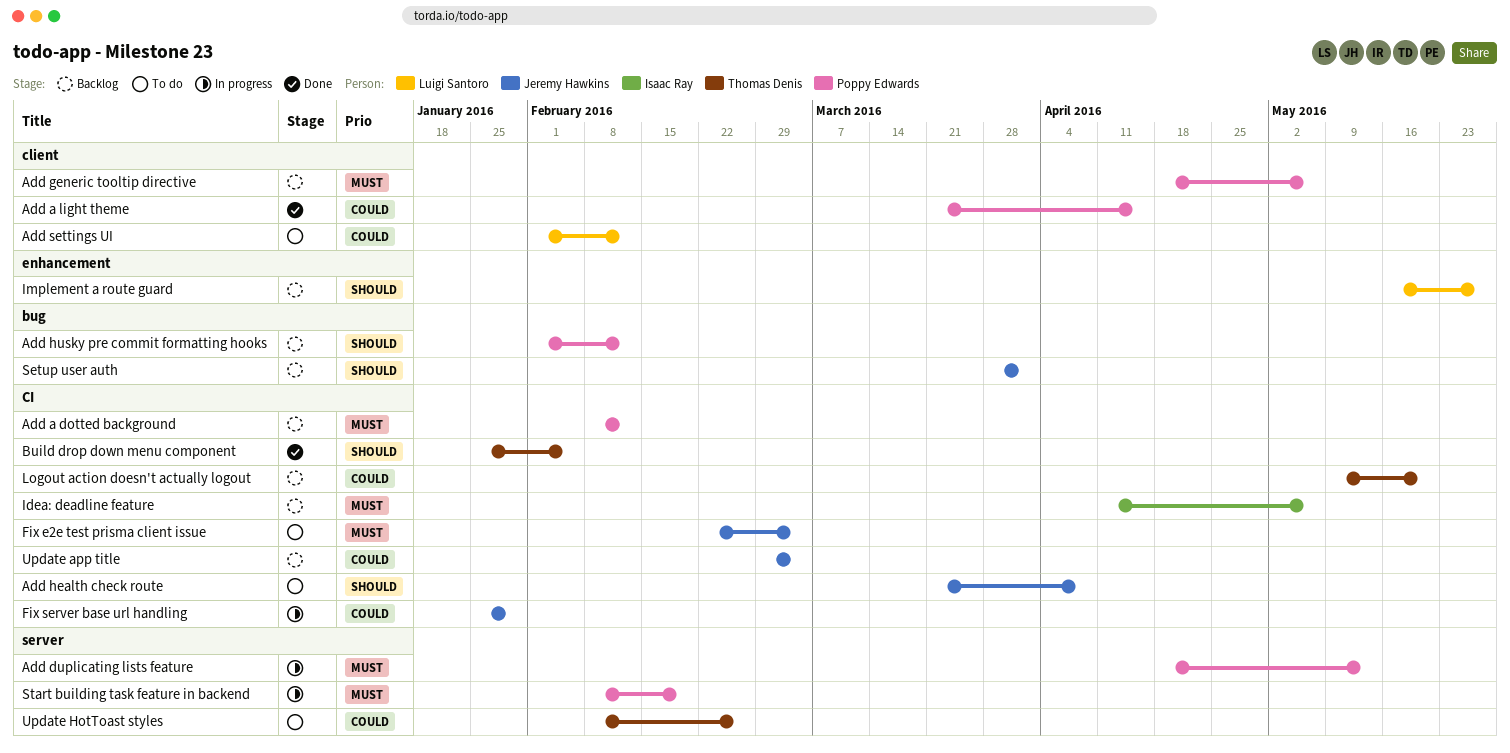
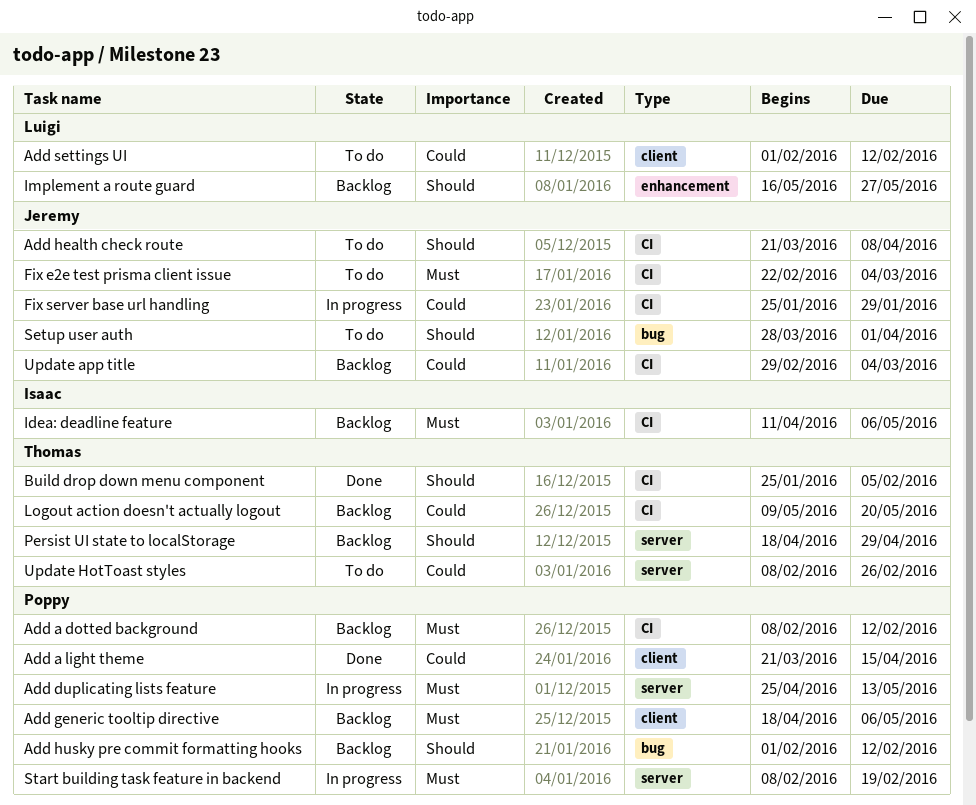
Add duplicating lists feature, start: Apr 18 -> Apr 25
Persist UI state to localStorage: none -> present
Setup user auth, status: Backlog -> To do

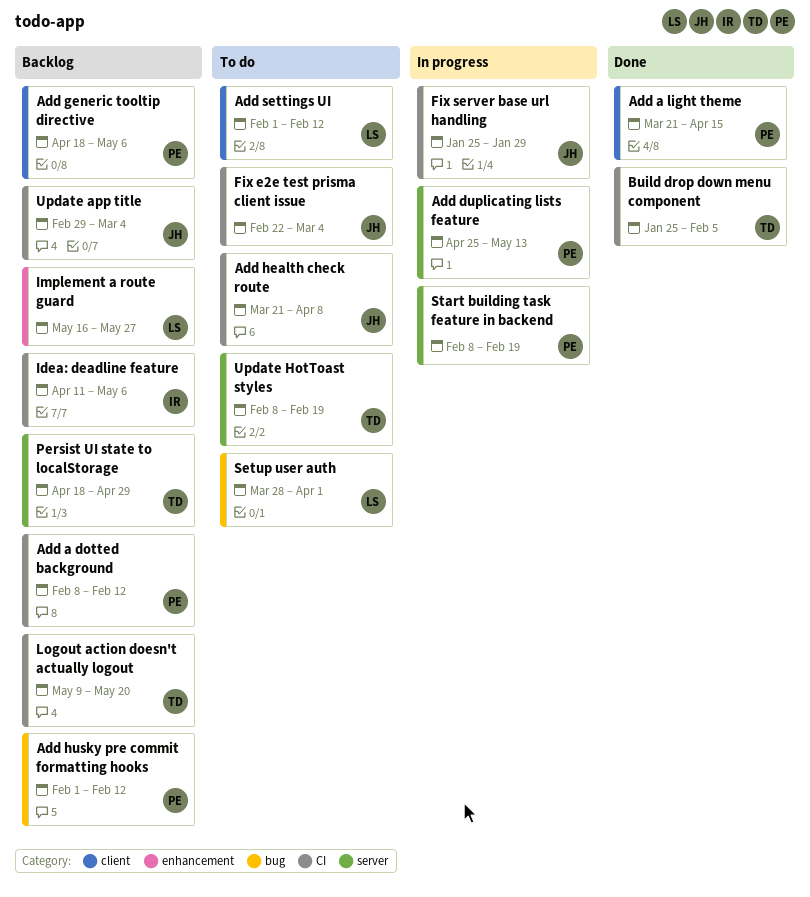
Setup user auth, owner: Jeremy -> Luigi
Update HotToast styles, due: Feb 26 -> Feb 19

